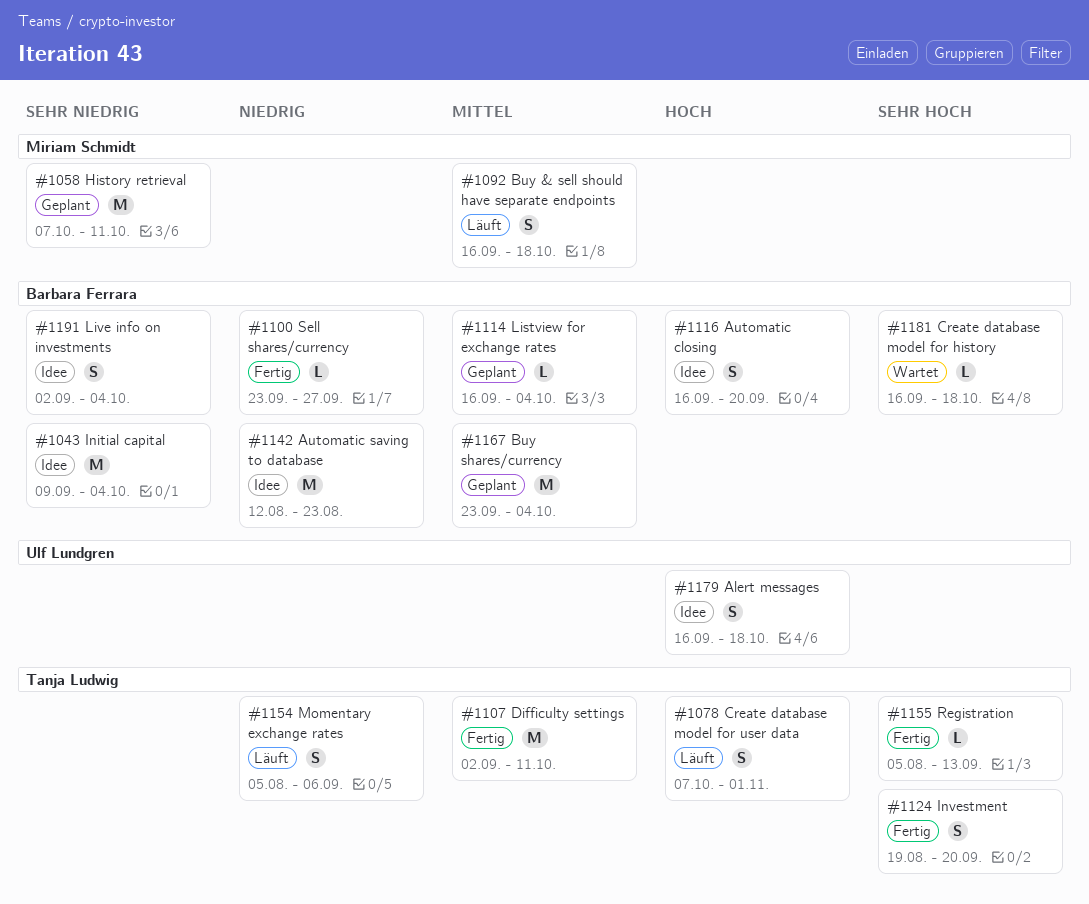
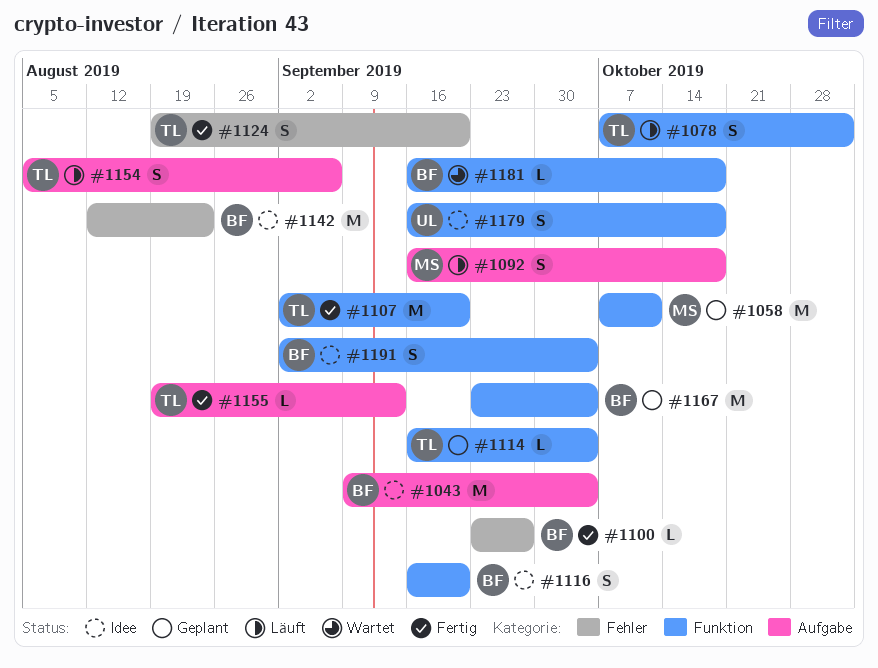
#1107, due: Oct 11 -> Sep 20
#1114, owner: Barbara Ferrara -> Tanja Ludwig
#1155, start: Aug 5 -> Aug 19

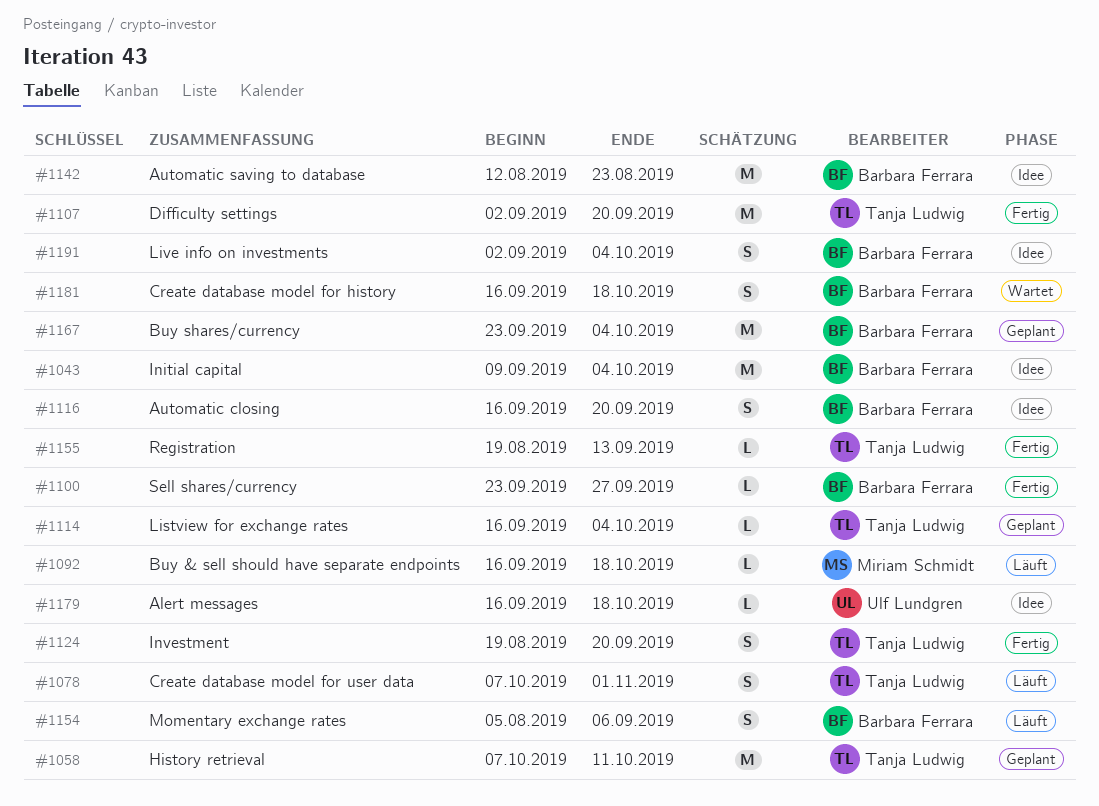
#1058, owner: Miriam Schmidt -> Tanja Ludwig
#1092, estimate: S -> L
#1154, owner: Tanja Ludwig -> Barbara Ferrara
#1179, estimate: S -> L
#1181, estimate: L -> S

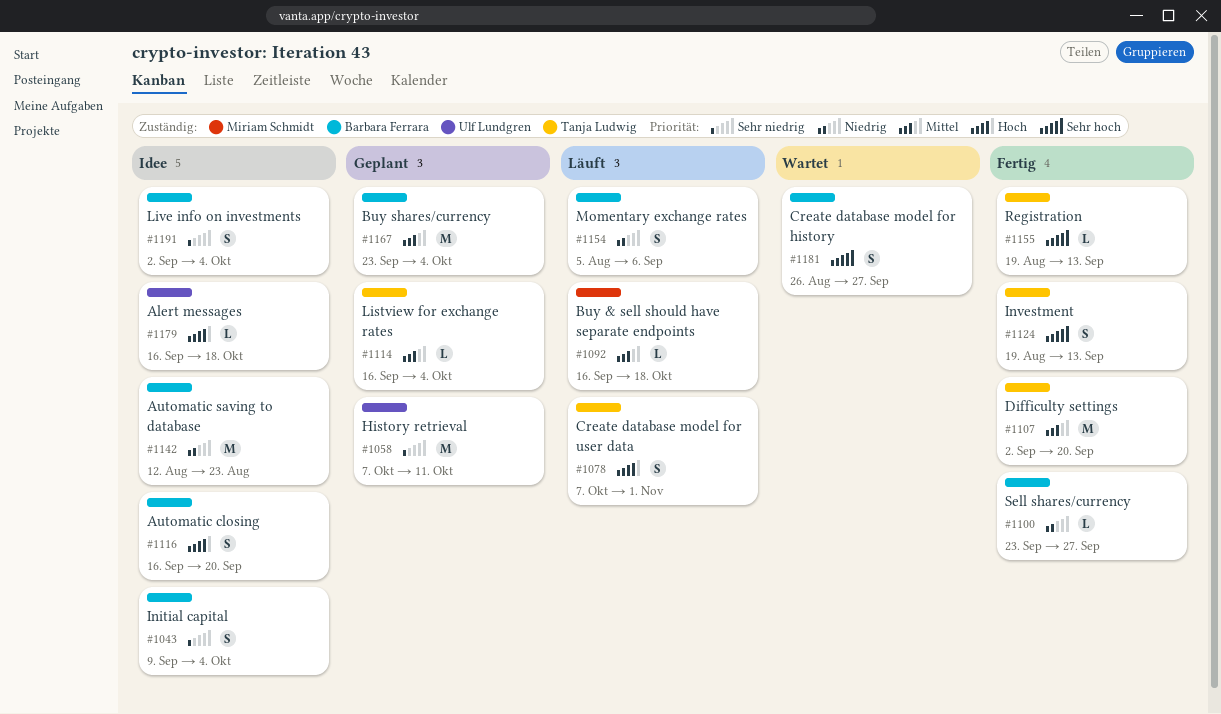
#1043, estimate: M -> S
#1058, owner: Tanja Ludwig -> Ulf Lundgren
#1124, due: Sep 20 -> Sep 13
#1181, start: Sep 16 -> Aug 26
#1181, due: Oct 18 -> Sep 27

